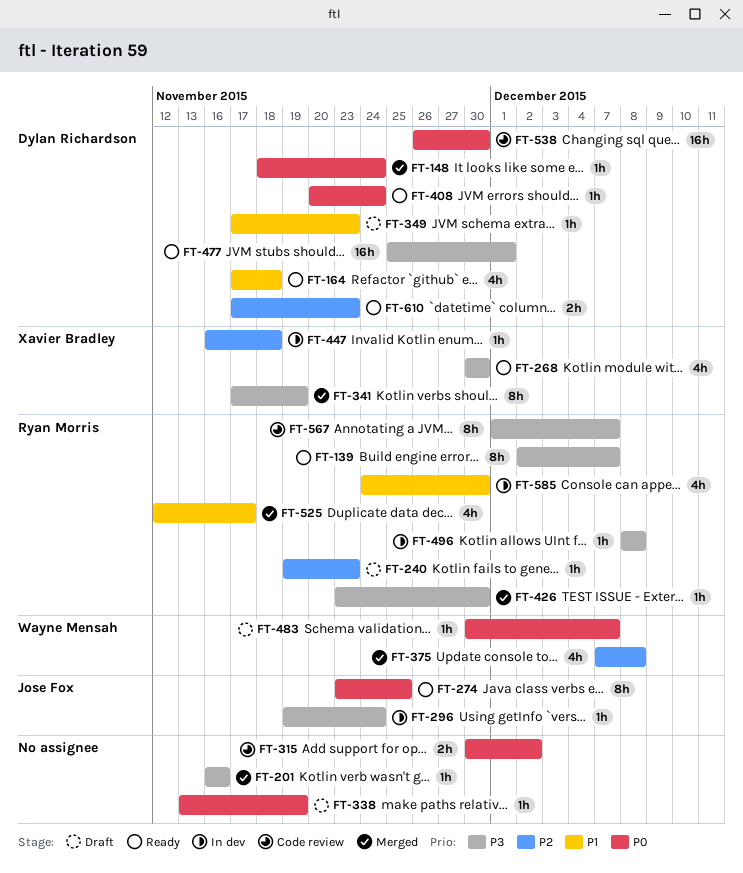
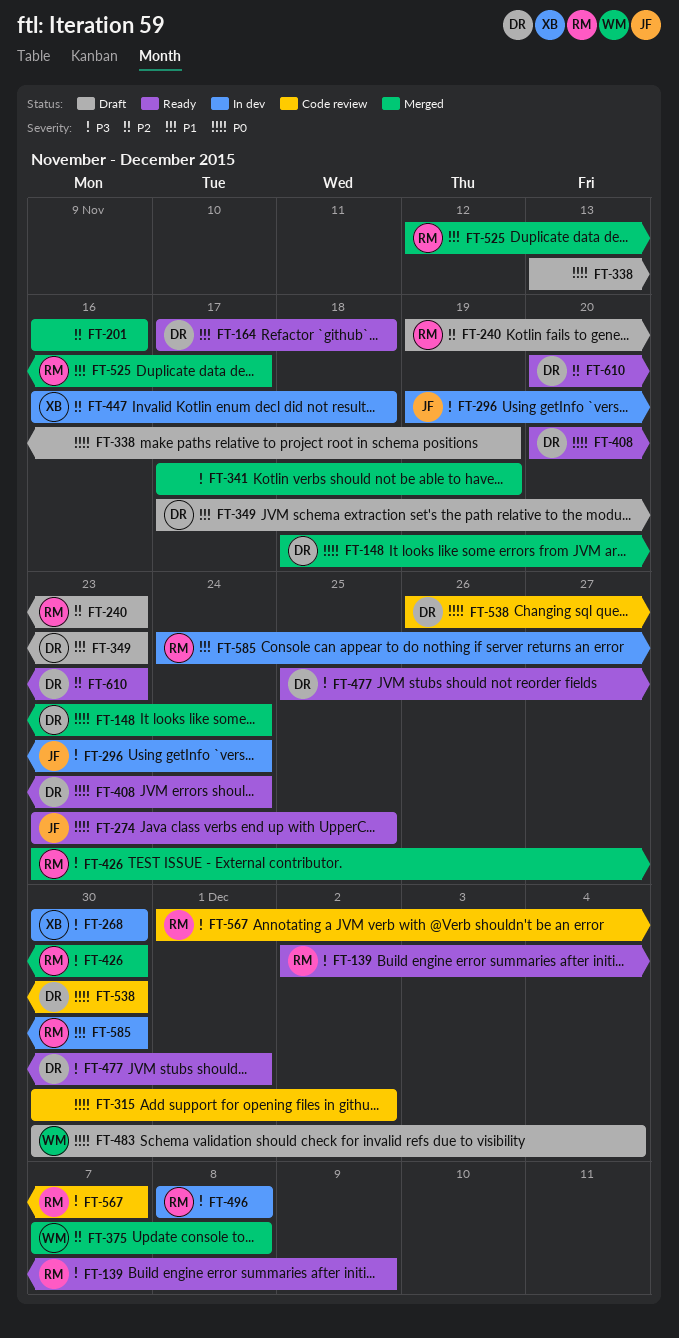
FT-139, due: Dec 7 -> Dec 9
FT-201, priority: P3 -> P2
FT-268, status: Ready -> In dev
FT-341, owner: Xavier Bradley -> none
FT-483, due: Dec 7 -> Dec 4
FT-610, start: Nov 17 -> Nov 20

